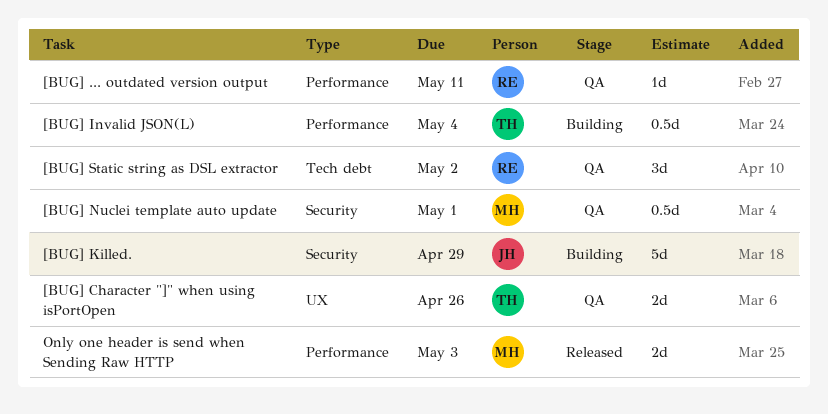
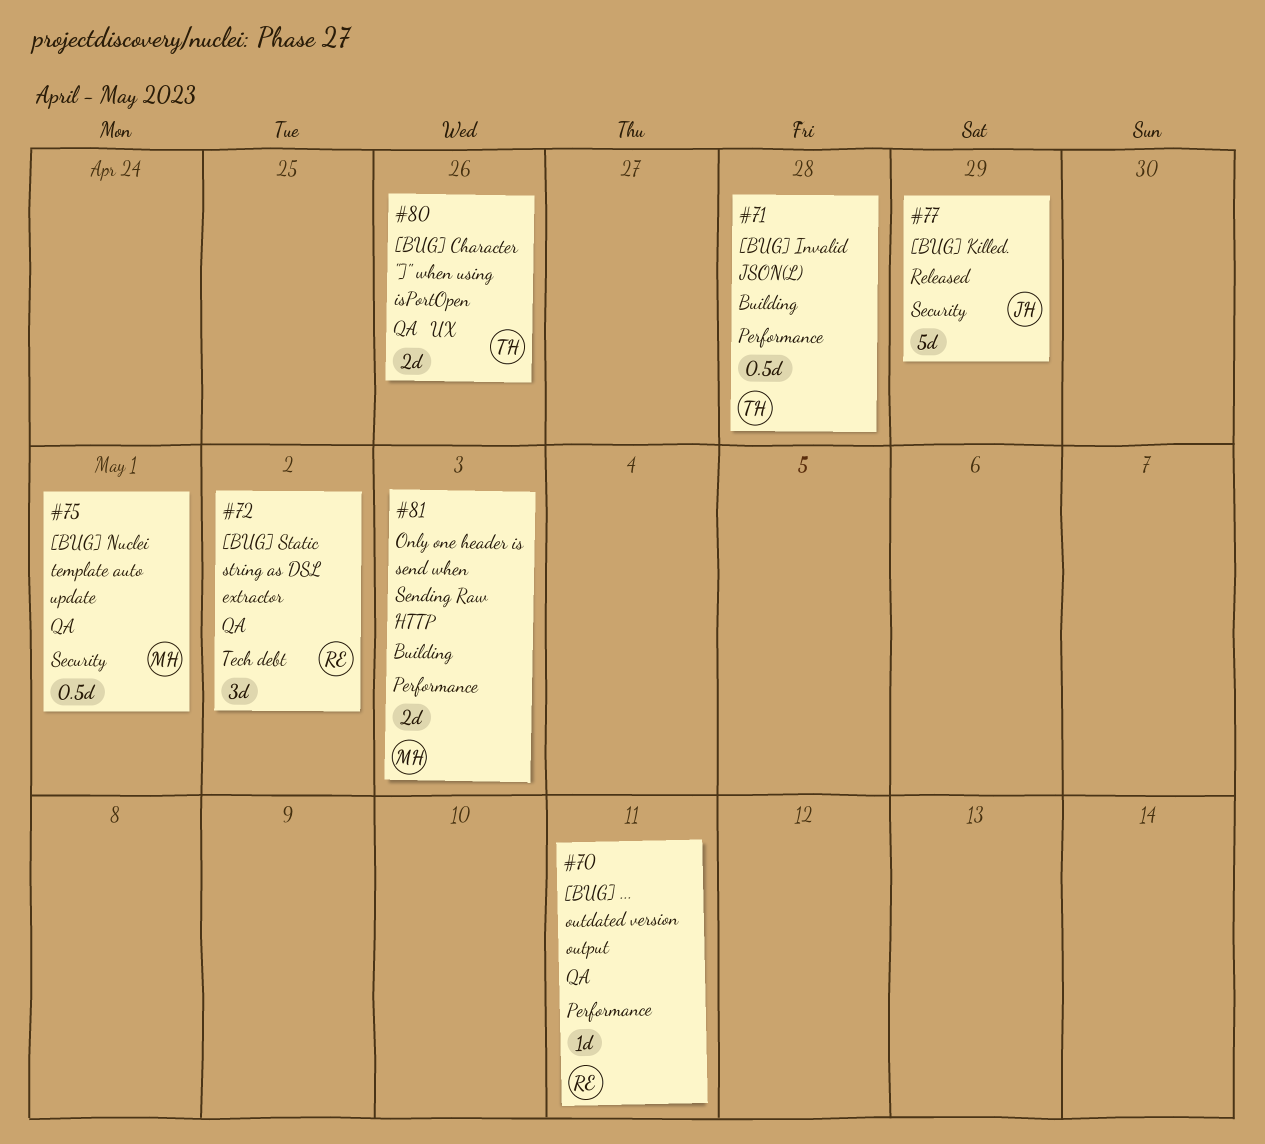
[BUG] Invalid JSON(L), due: May 4 -> Apr 28
[BUG] Killed., status: Building -> Released
Only one header is send when Sending Raw HTTP, status: Released -> Building

